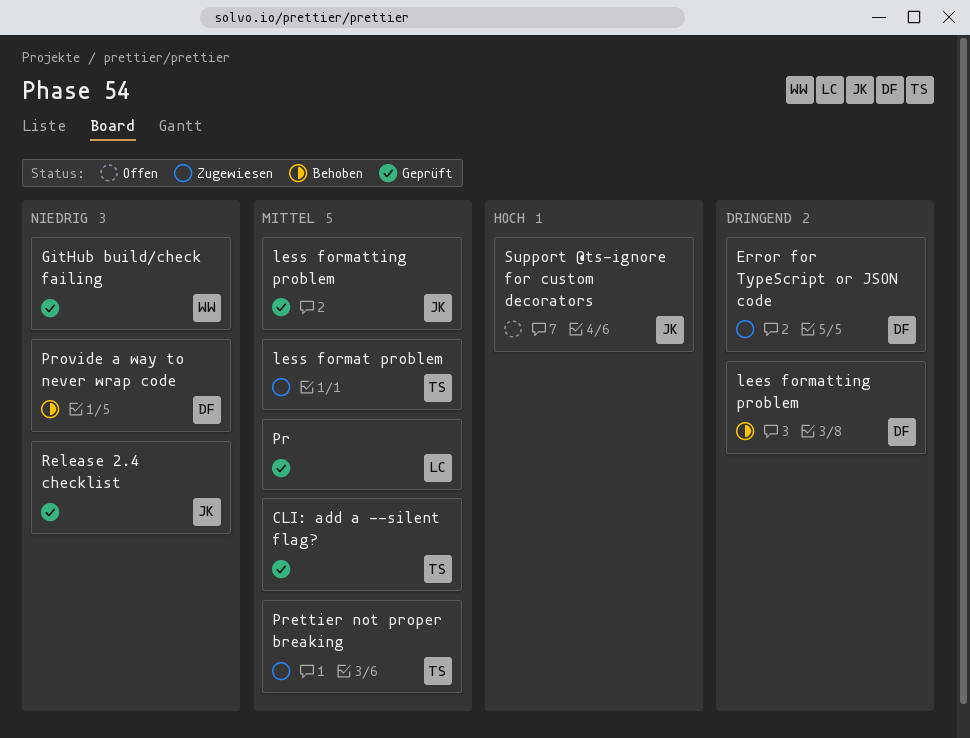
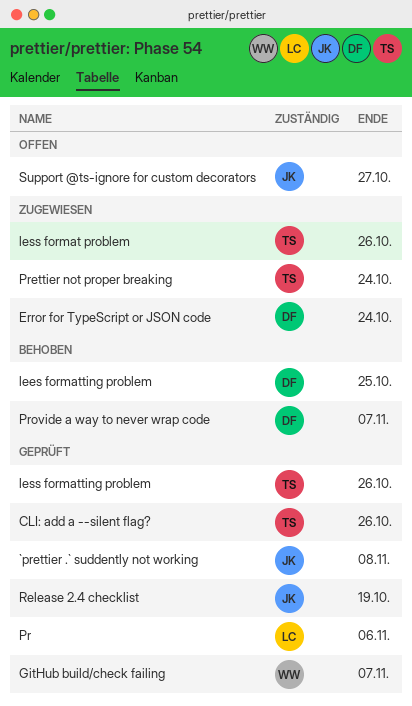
`prettier .` suddently not working: none -> present
less formatting problem, owner: JK -> TS

